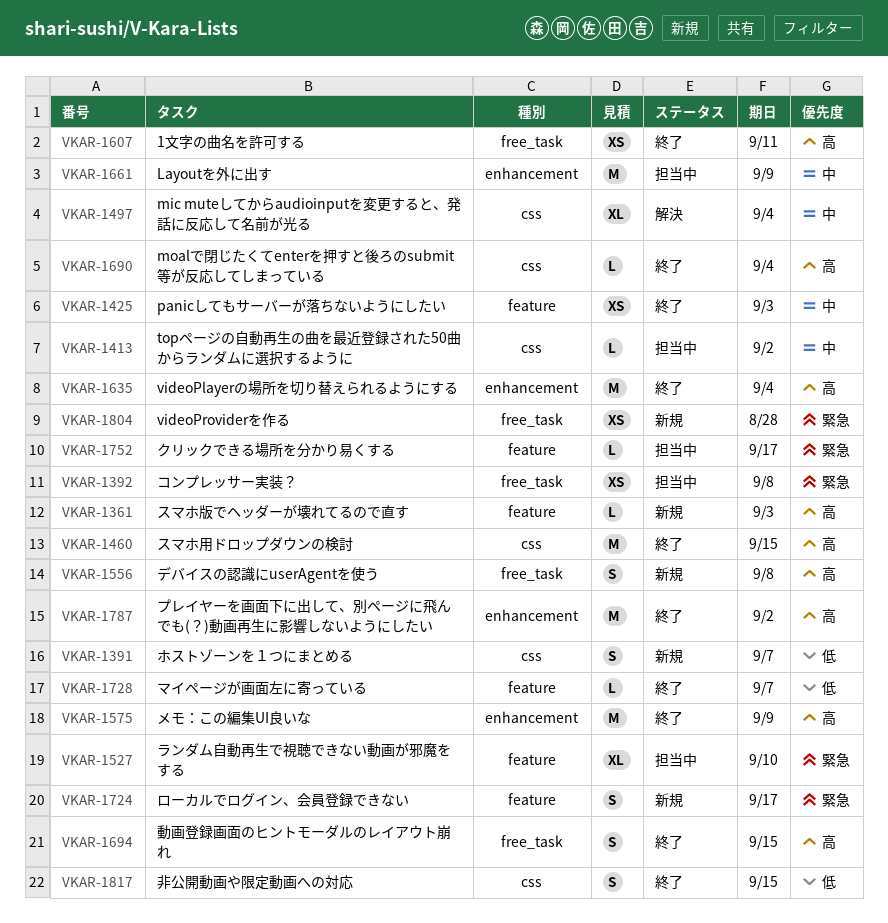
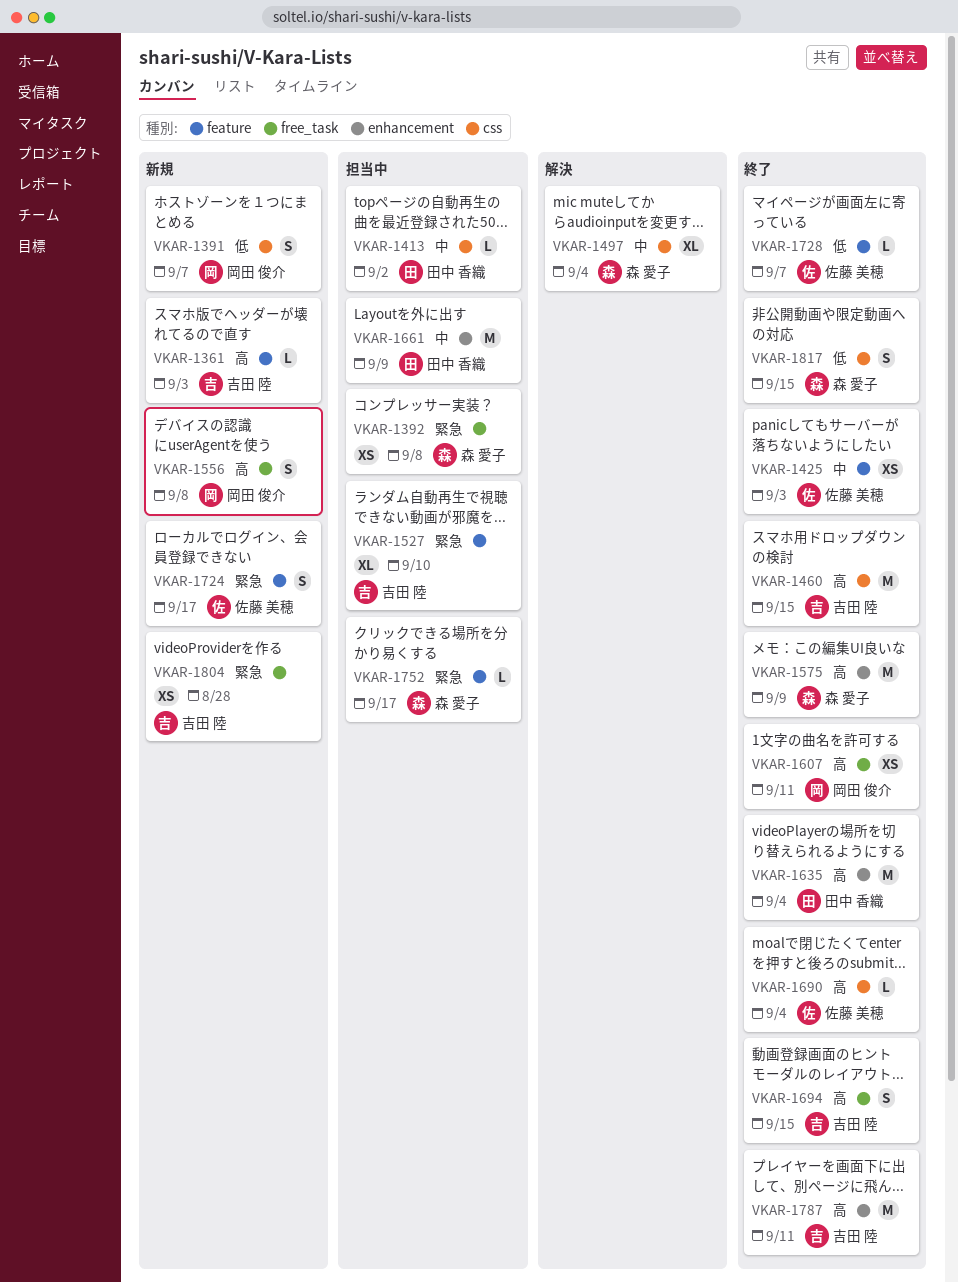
VKAR-1787, due: Sep 2 -> Sep 11

